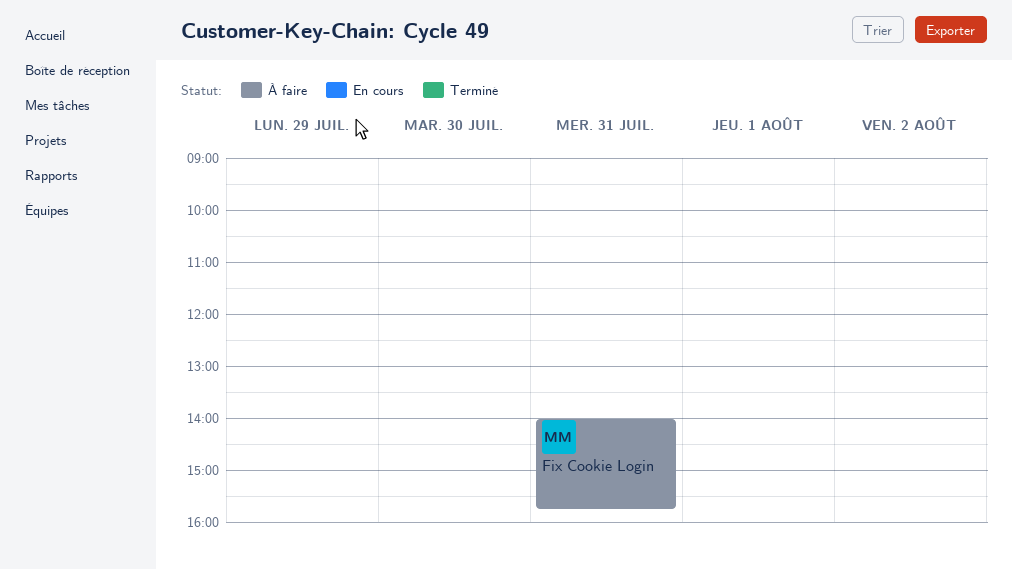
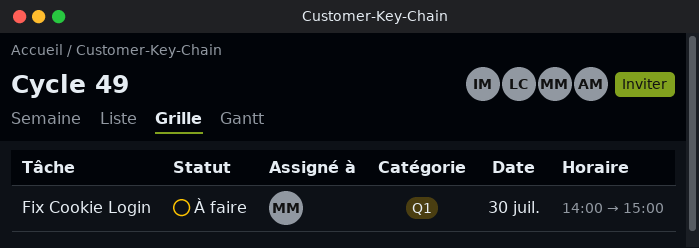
Fix Cookie Login, day: Jul 31 -> Jul 30
Fix Cookie Login, ends: 15:45 -> 15:00

